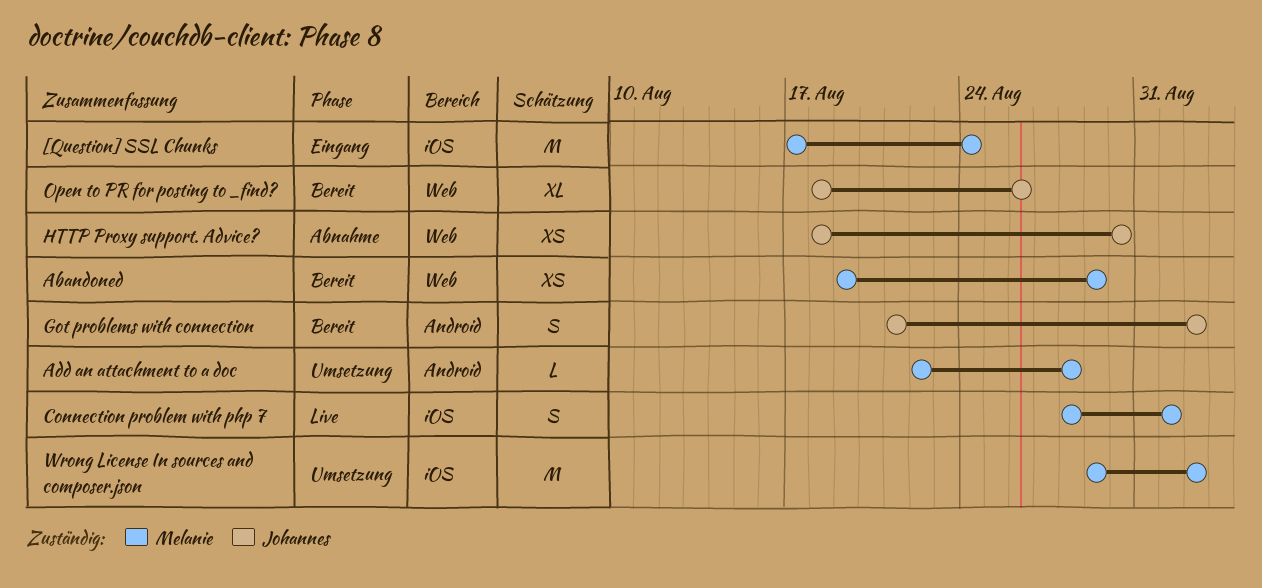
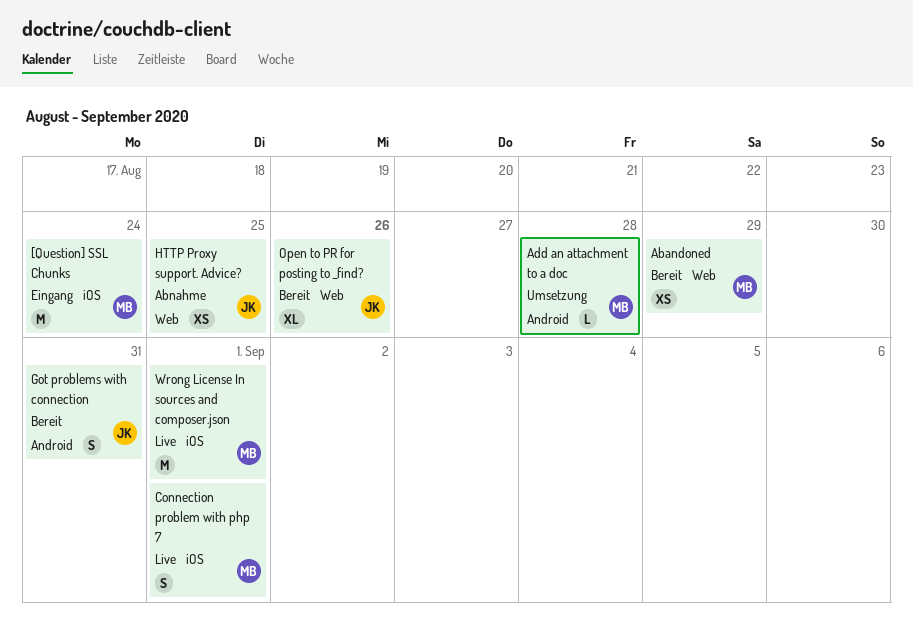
Got problems with connection, due: Sep 2 -> Aug 31
HTTP Proxy support. Advice?, due: Aug 30 -> Aug 25
Wrong License In sources and composer.json, status: Umsetzung -> Live
Wrong License In sources and composer.json, due: Sep 2 -> Sep 1

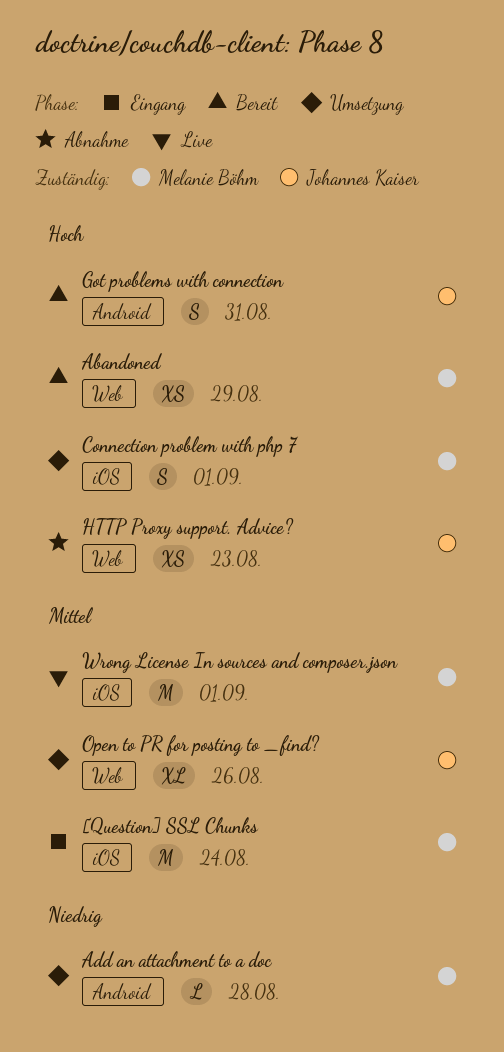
Connection problem with php 7, status: Live -> Umsetzung
HTTP Proxy support. Advice?, due: Aug 25 -> Aug 23
Open to PR for posting to _find?, status: Bereit -> Umsetzung

